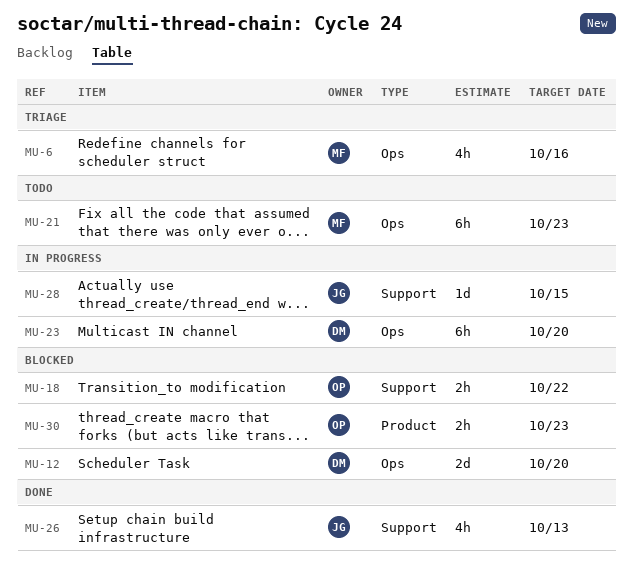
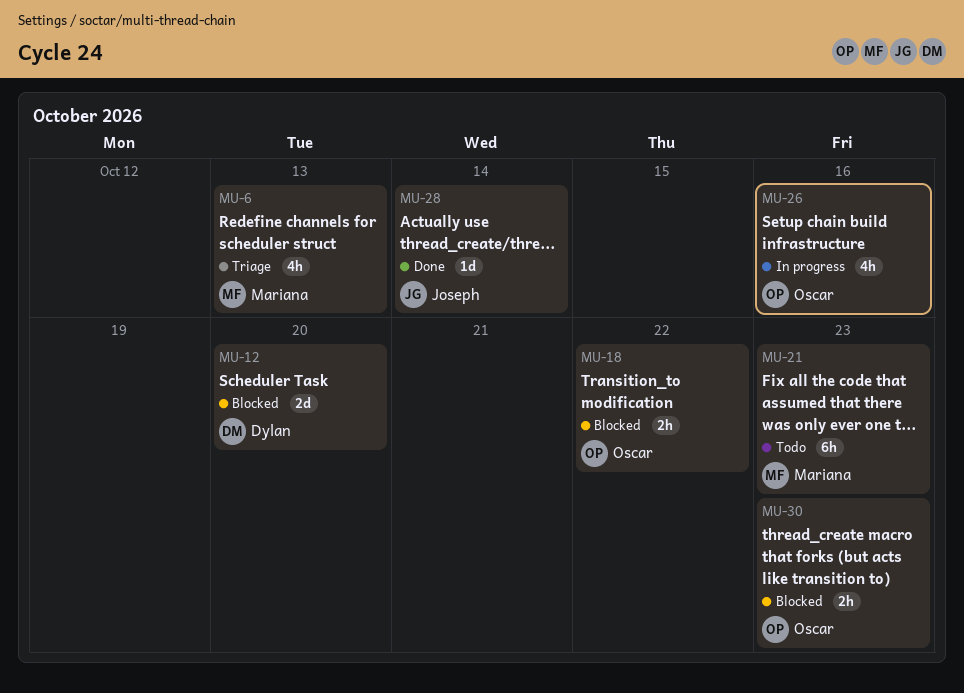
MU-6, due: Oct 16 -> Oct 13
MU-23: present -> none
MU-26, status: Done -> In progress
MU-26, owner: Joseph -> Oscar
MU-26, due: Oct 13 -> Oct 16
MU-28, status: In progress -> Done
MU-28, due: Oct 15 -> Oct 14

